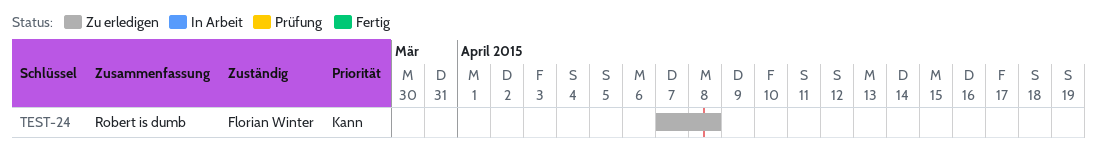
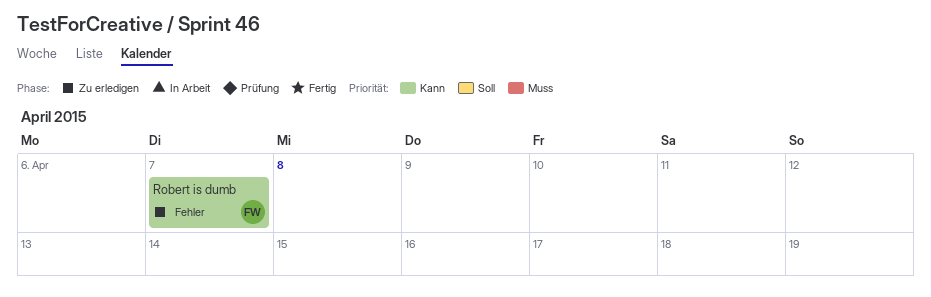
Robert is dumb, due: Apr 8 -> Apr 7

